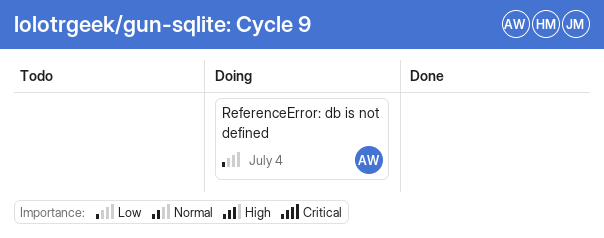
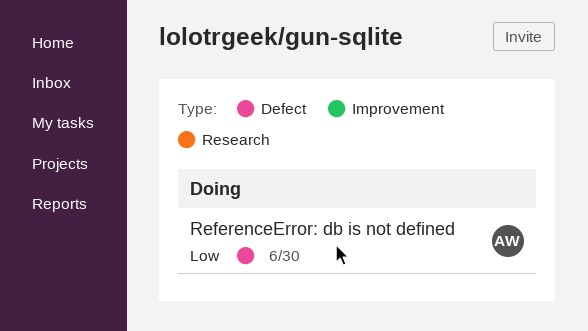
ReferenceError: db is not defined, due: Jul 4 -> Jun 30

